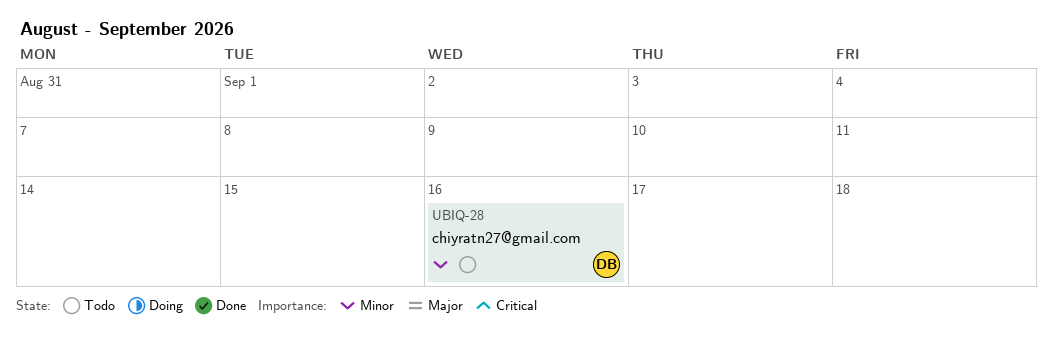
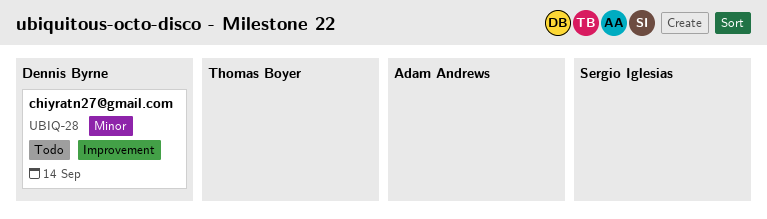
UBIQ-28, due: Sep 16 -> Sep 14

